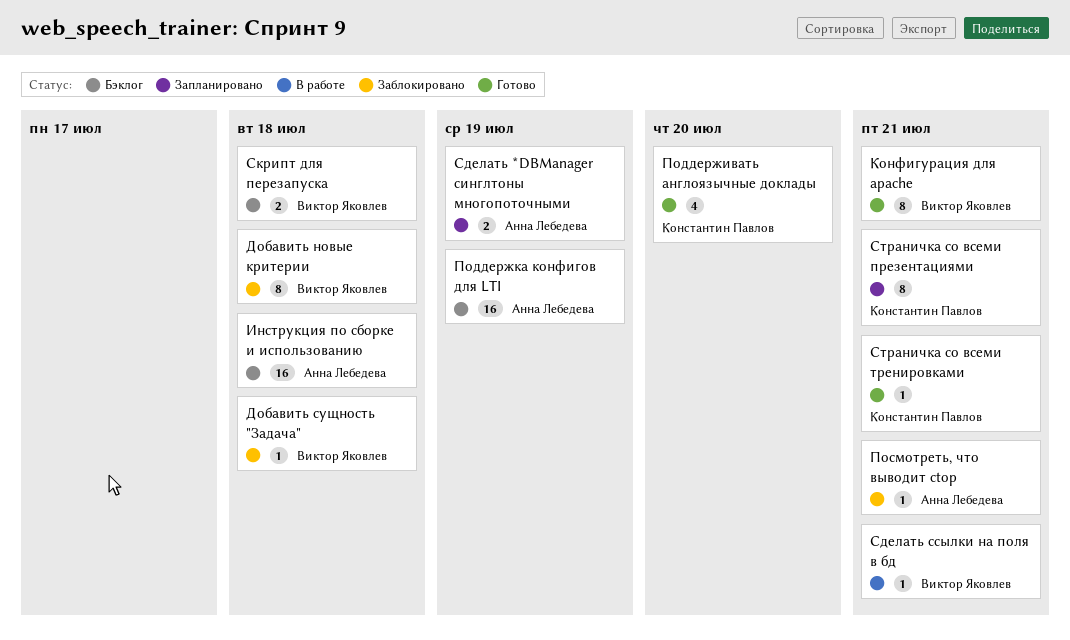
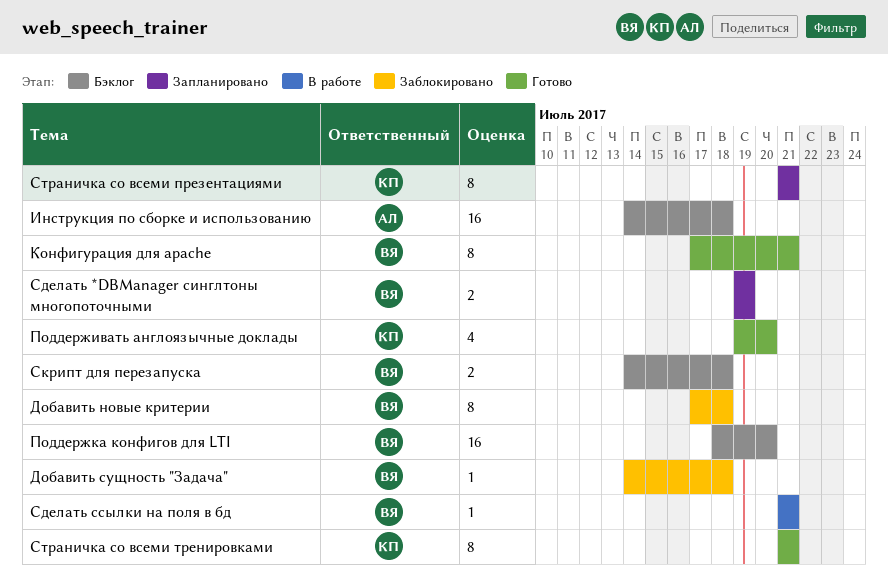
Поддержка конфигов для LTI, owner: Анна Лебедева -> Виктор Яковлев
Поддержка конфигов для LTI, due: Jul 19 -> Jul 20
Посмотреть, что выводит ctop: present -> none
Сделать *DBManager синглтоны многопоточными, owner: Анна Лебедева -> Виктор Яковлев
Страничка со всеми тренировками, estimate: 1 -> 8

